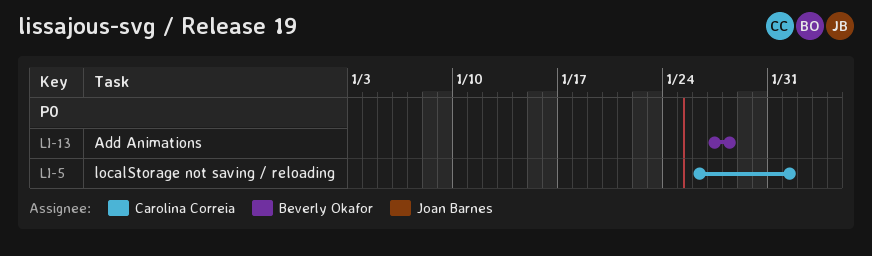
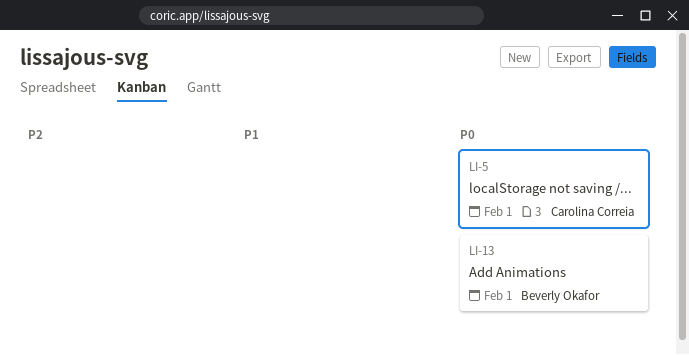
LI-13, due: Jan 28 -> Feb 1

